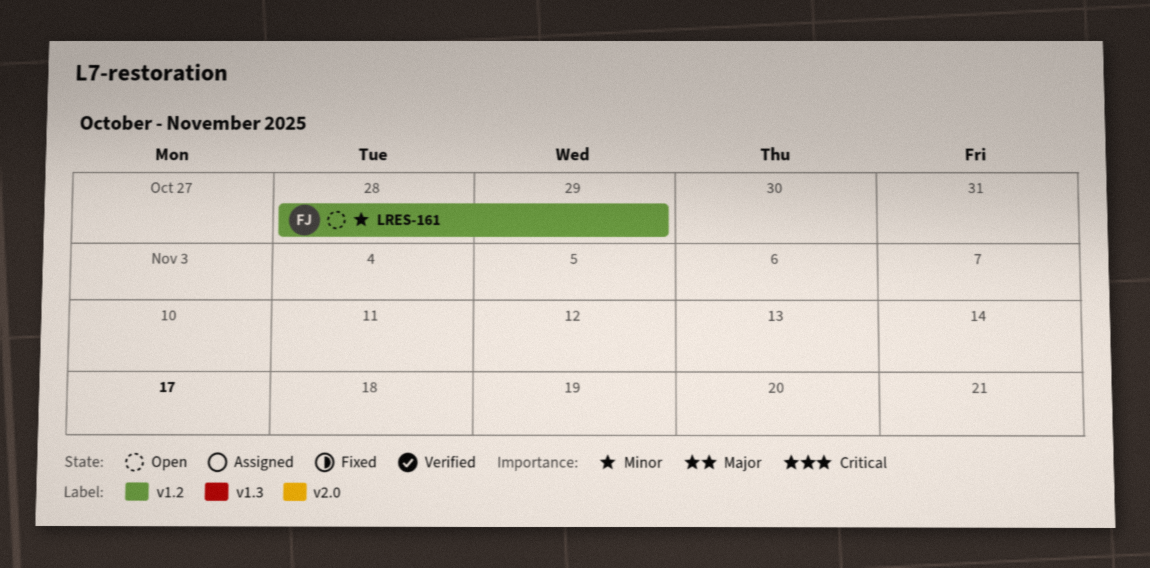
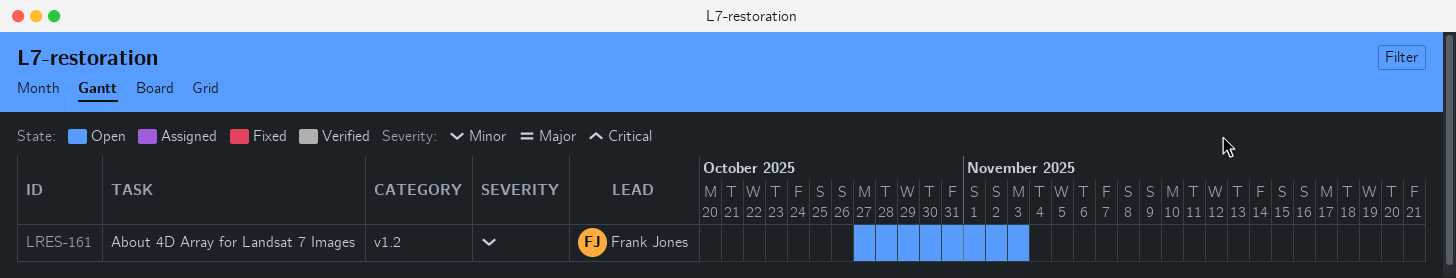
LRES-161, start: Oct 28 -> Oct 27
LRES-161, due: Oct 29 -> Nov 3

